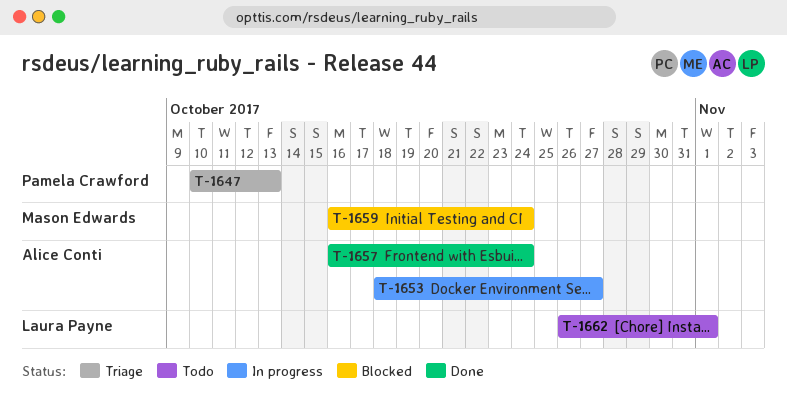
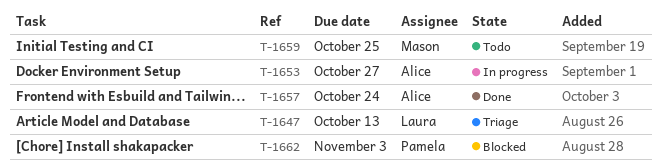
T-1647, owner: Pamela Crawford -> Laura Payne
T-1659, status: Blocked -> Todo
T-1659, due: Oct 24 -> Oct 25
T-1662, status: Todo -> Blocked
T-1662, owner: Laura Payne -> Pamela Crawford
T-1662, due: Nov 1 -> Nov 3

